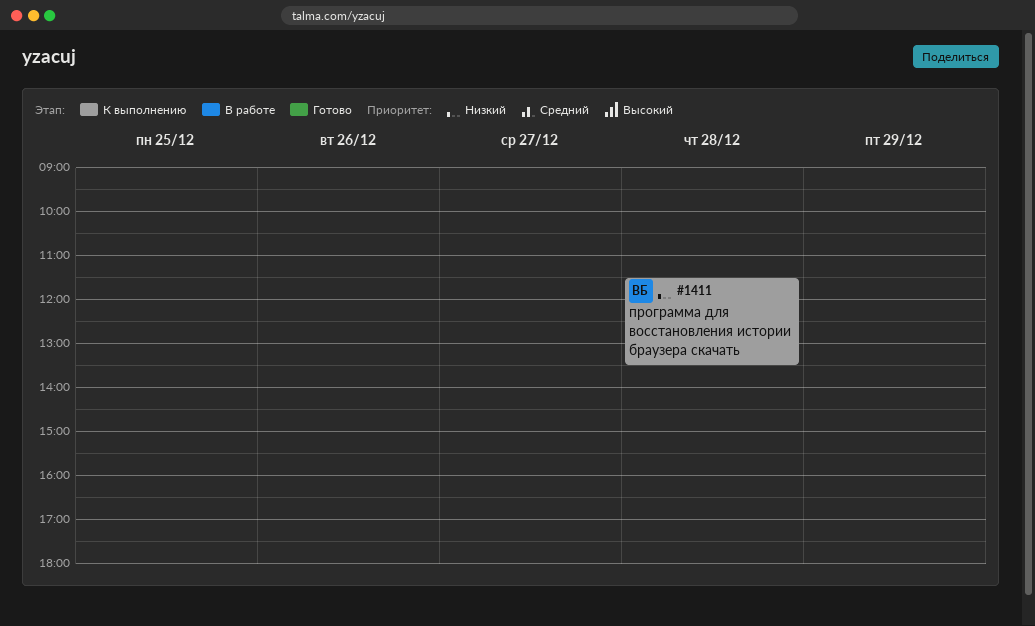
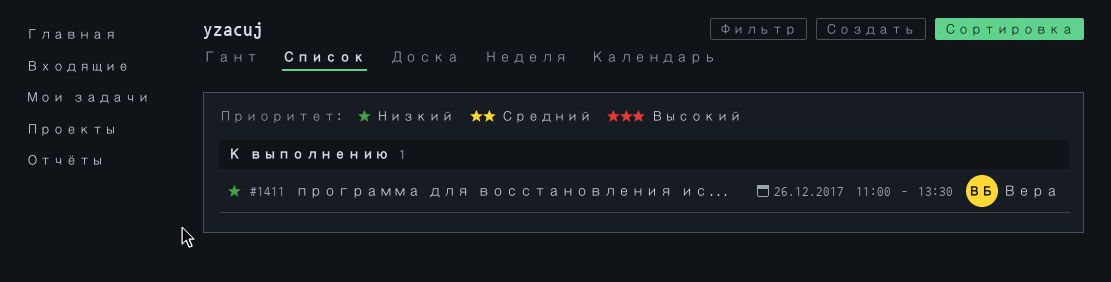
#1411, day: Dec 28 -> Dec 26
#1411, begins: 11:30 -> 11:00

